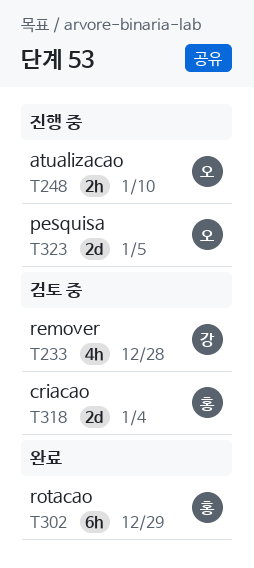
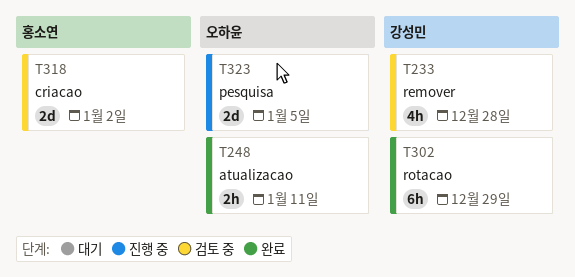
T248, status: 진행 중 -> 완료
T248, due: Jan 10 -> Jan 11
T302, owner: 홍소연 -> 강성민
T318, due: Jan 4 -> Jan 2

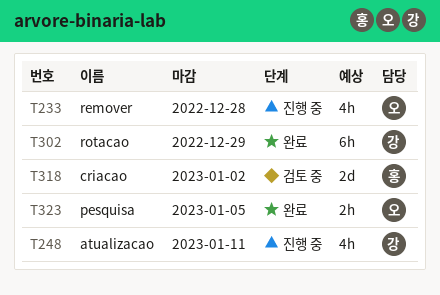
T233, status: 검토 중 -> 진행 중
T233, owner: 강성민 -> 오하윤
T248, status: 완료 -> 진행 중
T248, owner: 오하윤 -> 강성민
T248, estimate: 2h -> 4h
T323, status: 진행 중 -> 완료
T323, estimate: 2d -> 2h

